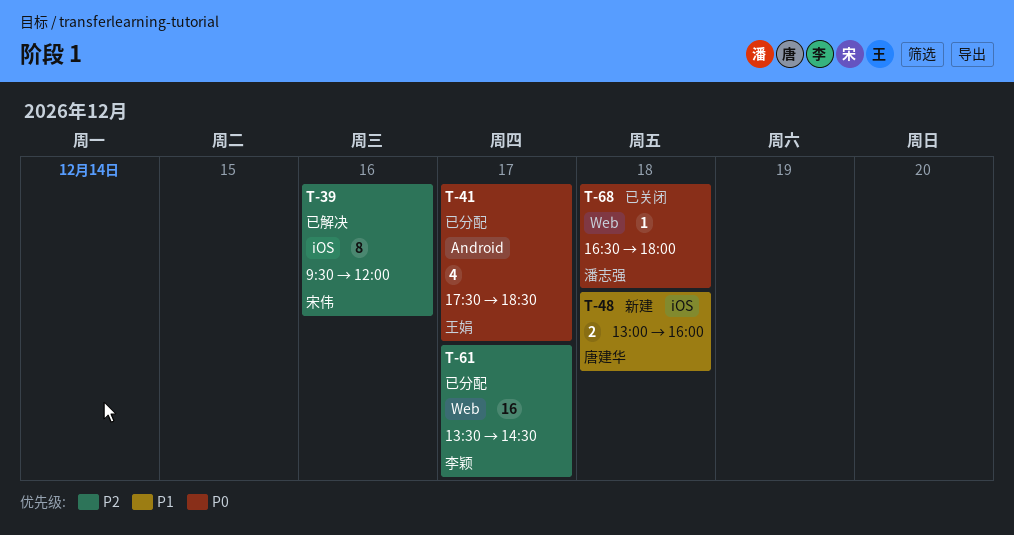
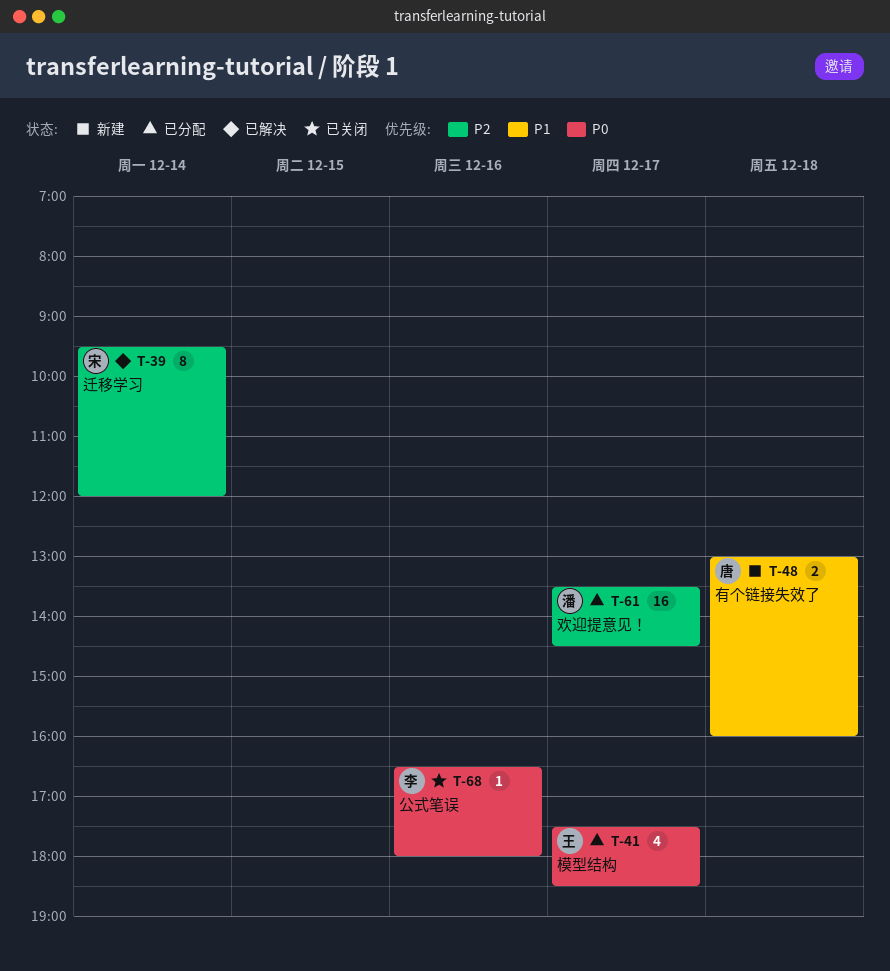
T-39, day: Dec 16 -> Dec 14
T-61, owner: 李颖 -> 潘志强
T-68, owner: 潘志强 -> 李颖
T-68, day: Dec 18 -> Dec 16

